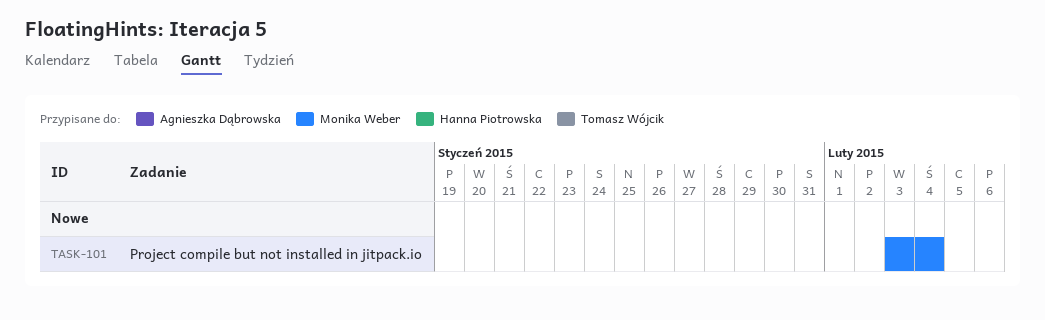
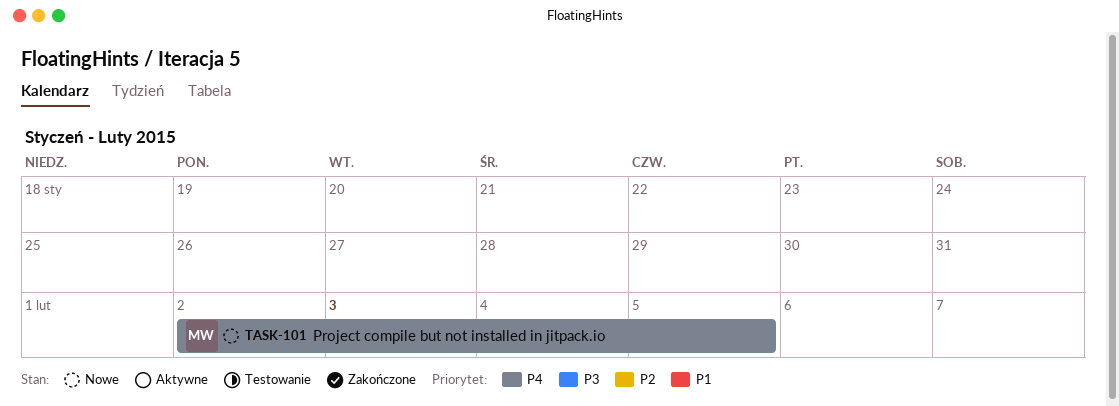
TASK-101, start: Feb 3 -> Feb 2
TASK-101, due: Feb 4 -> Feb 5

